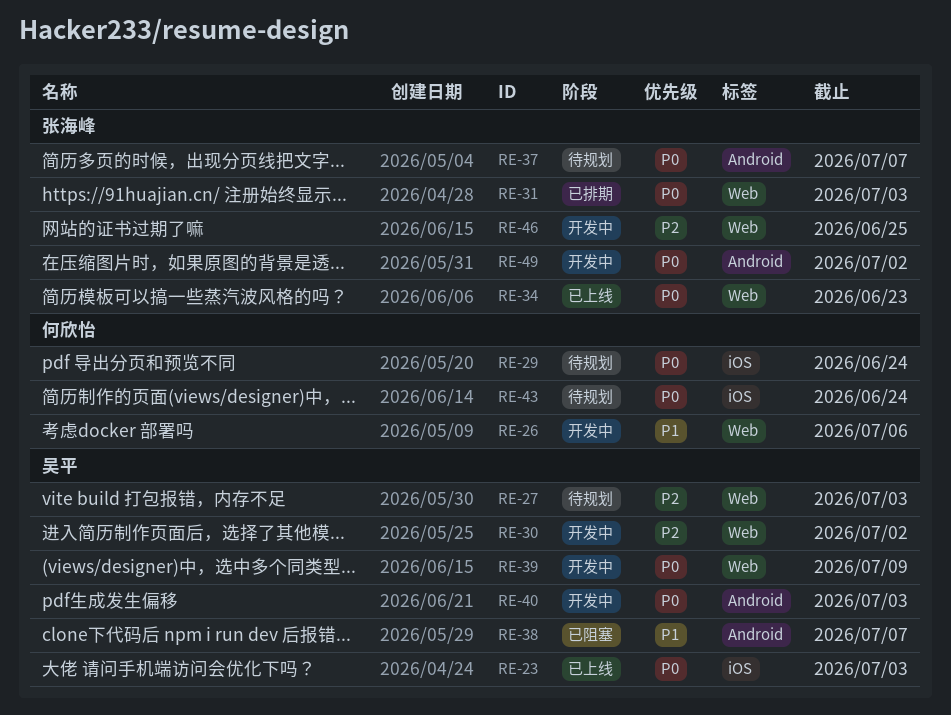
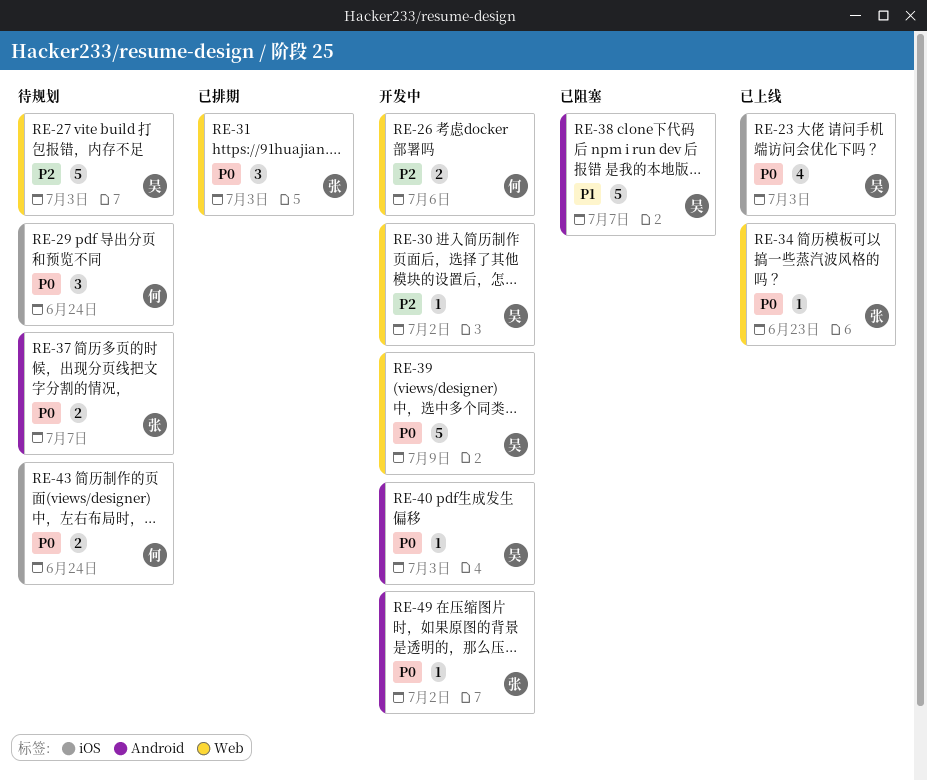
RE-26, priority: P1 -> P2
RE-46: present -> none

